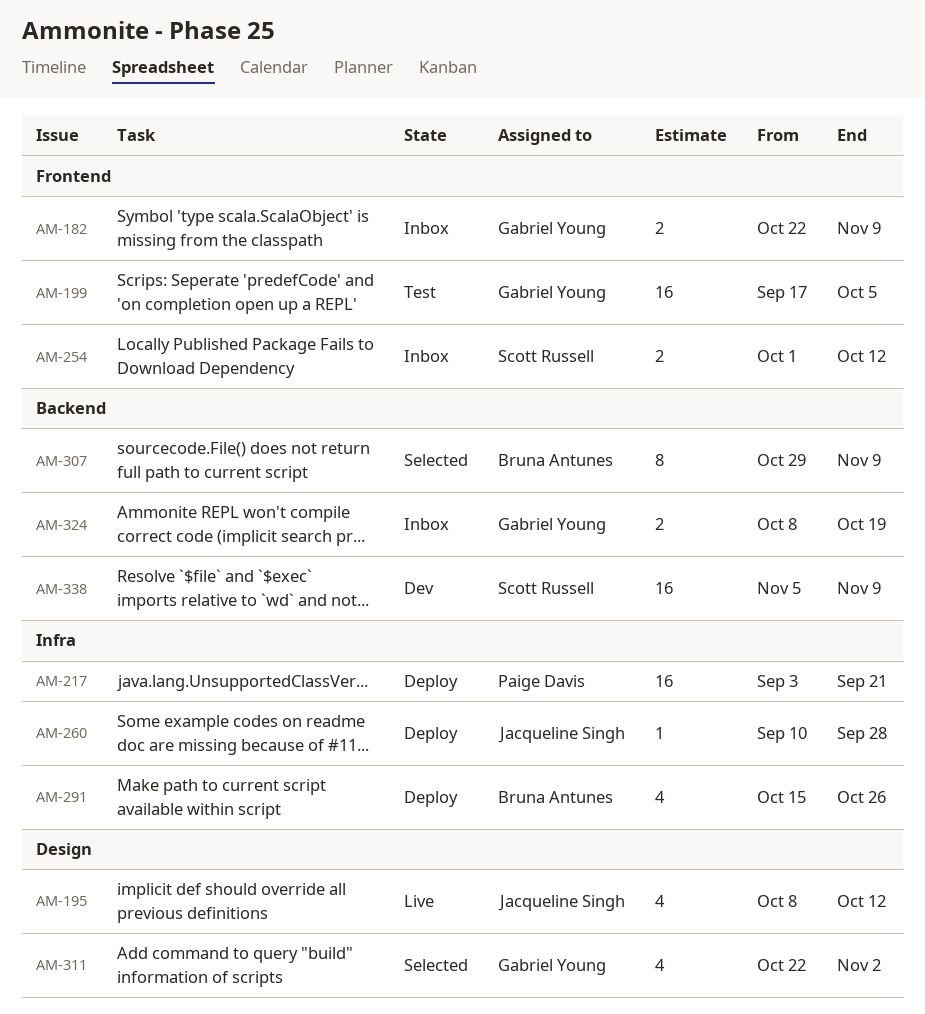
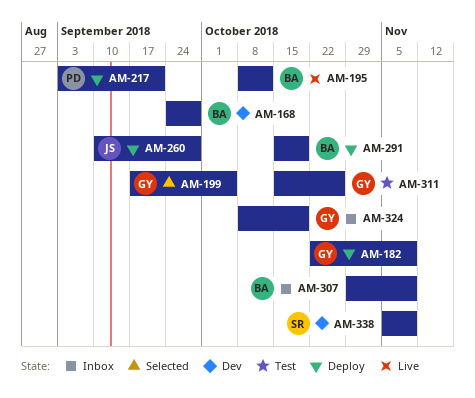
AM-168: none -> present
AM-182, status: Inbox -> Deploy
AM-195, owner: Jacqueline Singh -> Bruna Antunes
AM-199, status: Test -> Selected
AM-254: present -> none
AM-291, due: Oct 26 -> Oct 19
AM-307, status: Selected -> Inbox
AM-311, status: Selected -> Test
AM-311, start: Oct 22 -> Oct 15
AM-311, due: Nov 2 -> Oct 26

